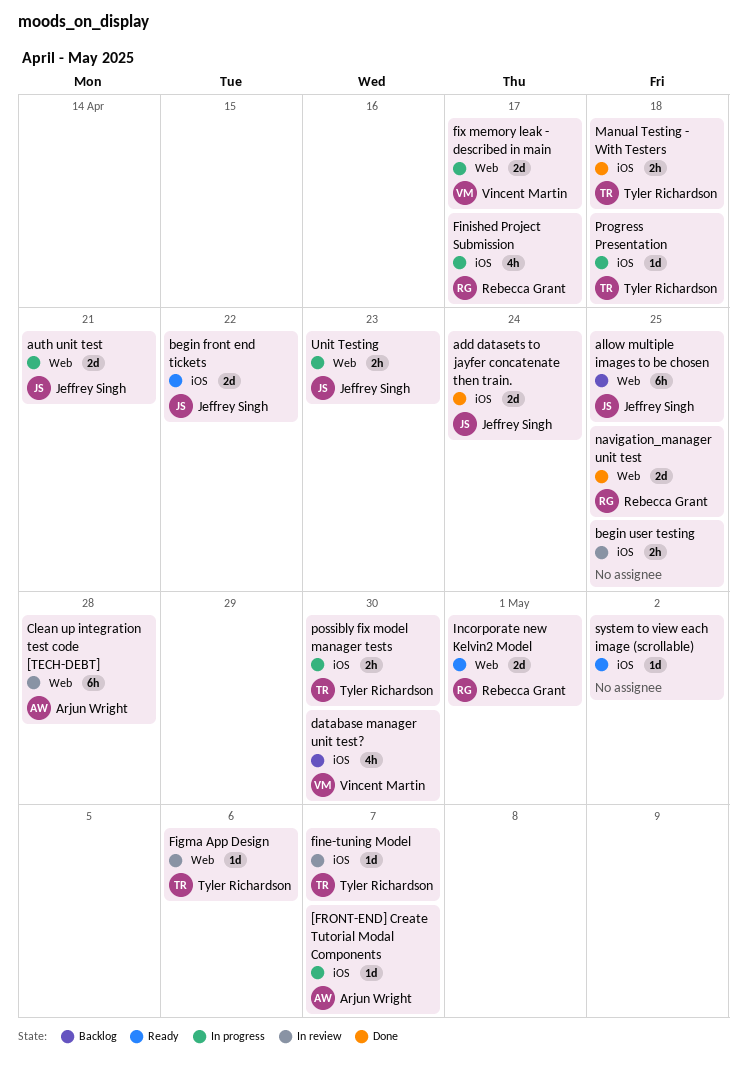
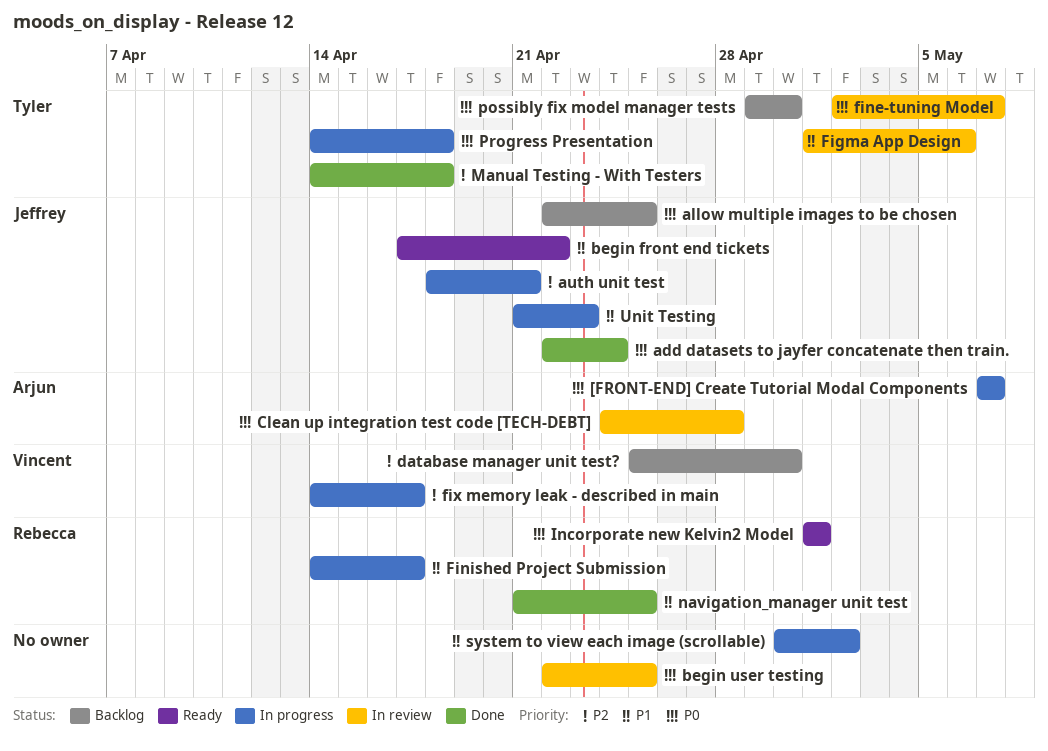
possibly fix model manager tests, status: In progress -> Backlog
system to view each image (scrollable), status: Ready -> In progress

